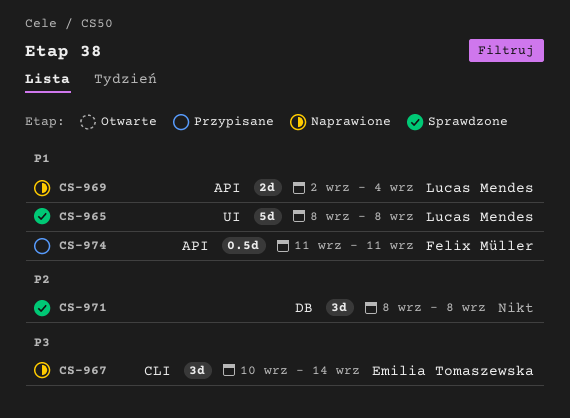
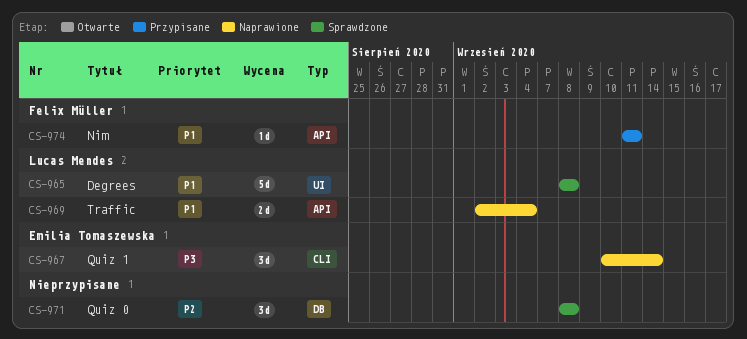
CS-974, estimate: 0.5d -> 1d

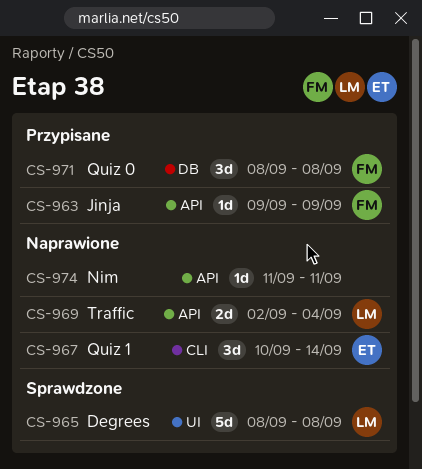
CS-963: none -> present
CS-971, status: Sprawdzone -> Przypisane
CS-971, owner: none -> Felix Müller
CS-974, status: Przypisane -> Naprawione
CS-974, owner: Felix Müller -> none

